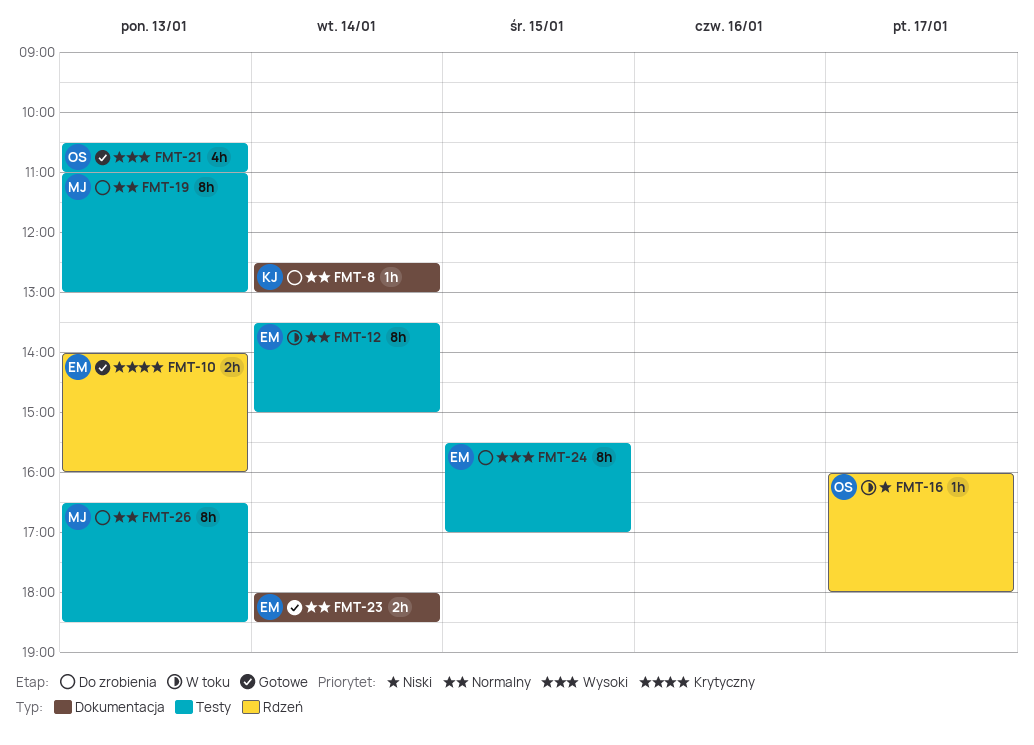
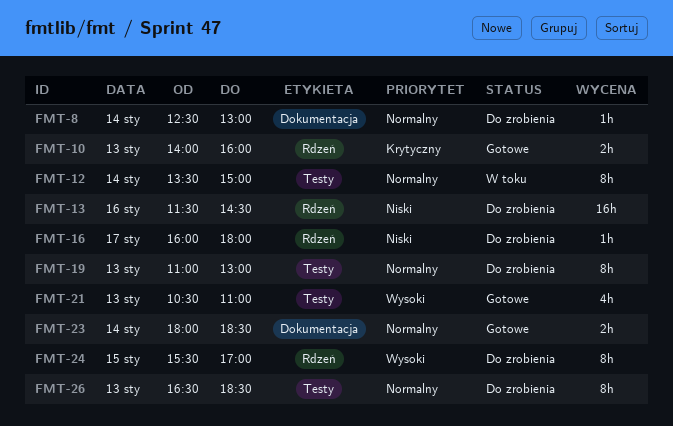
FMT-13: none -> present
FMT-16, status: W toku -> Do zrobienia
FMT-24, label: Testy -> Rdzeń

